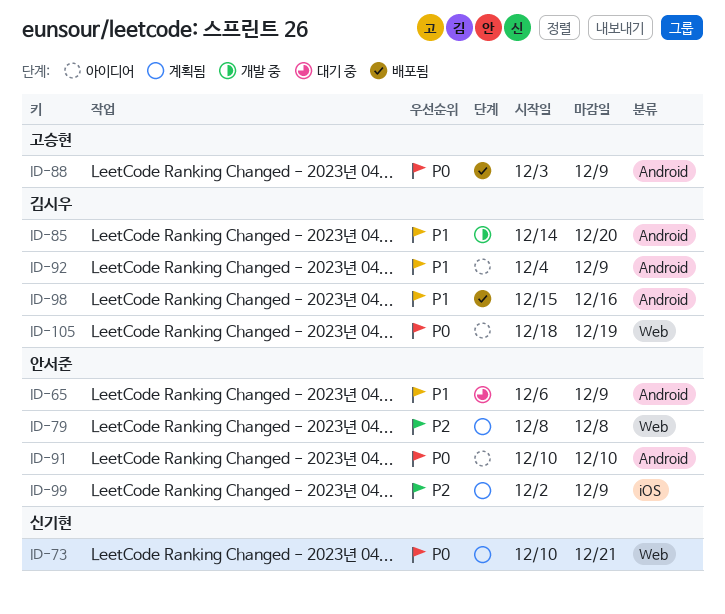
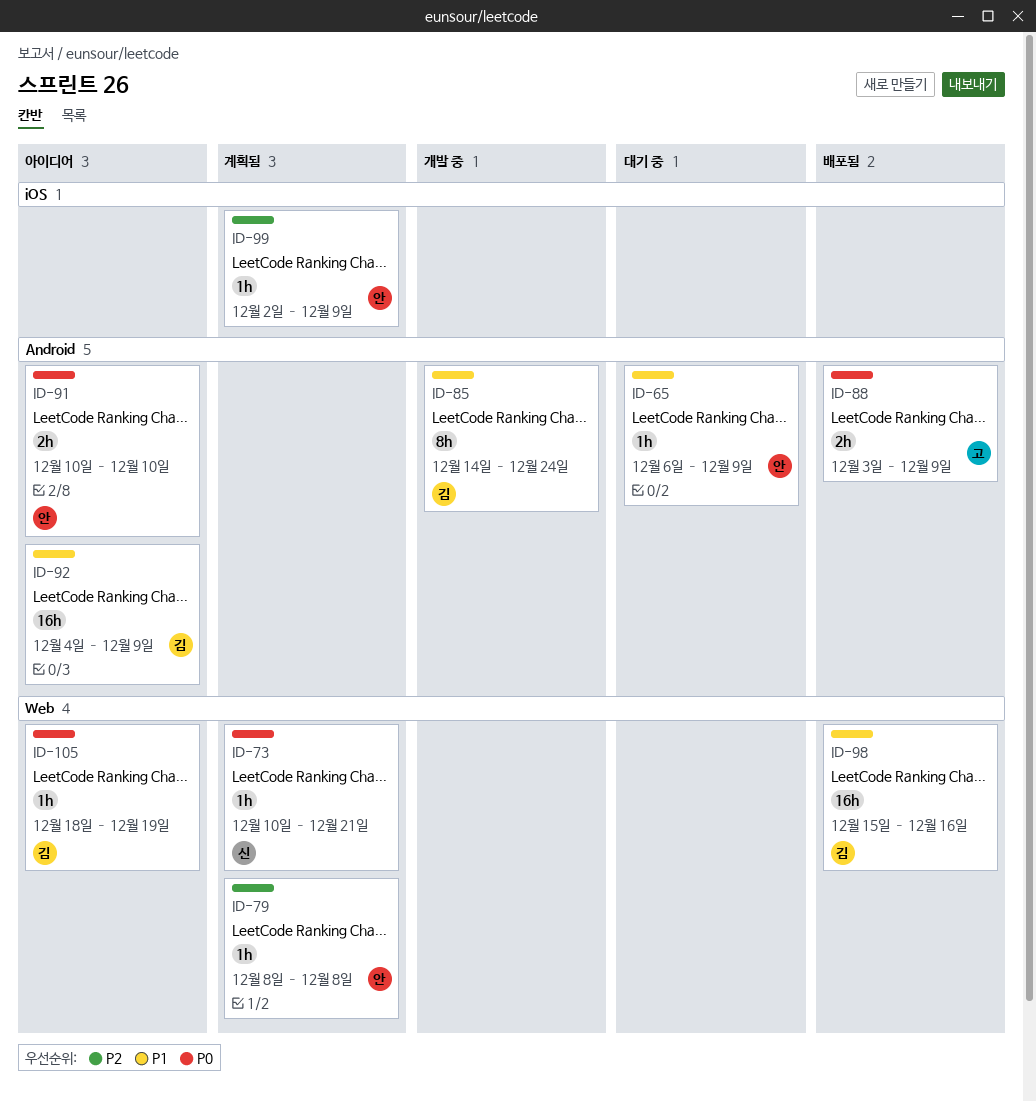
ID-85, due: Dec 20 -> Dec 24
ID-98, label: Android -> Web

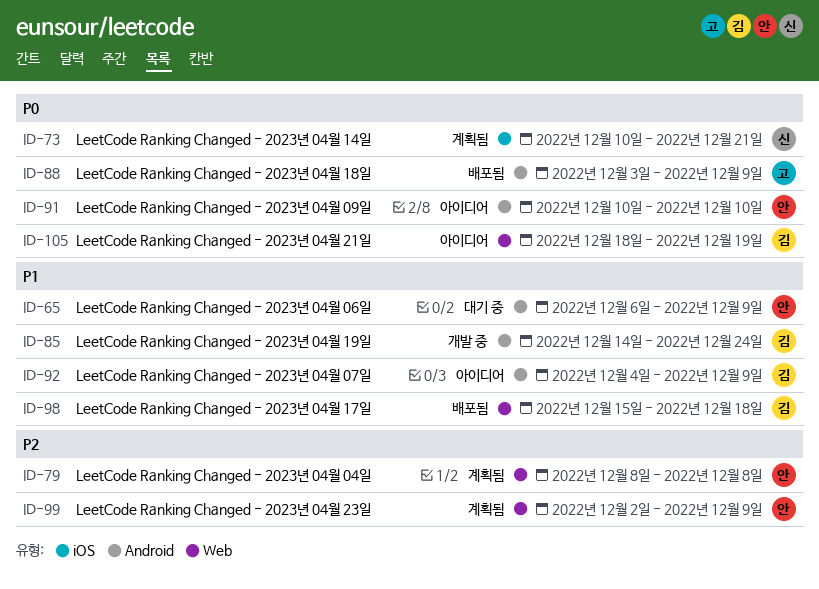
ID-73, label: Web -> iOS
ID-98, due: Dec 16 -> Dec 18
ID-99, label: iOS -> Web

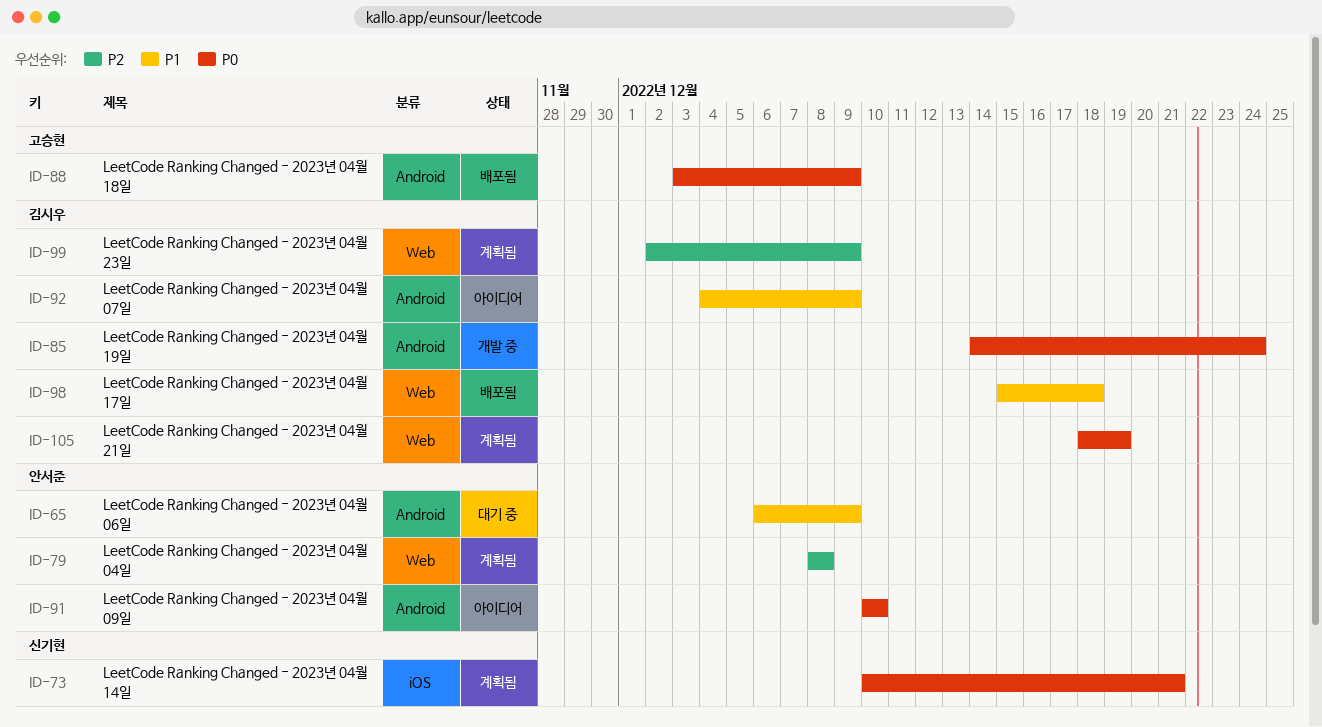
ID-85, priority: P1 -> P0
ID-99, owner: 안서준 -> 김시우
ID-105, status: 아이디어 -> 계획됨

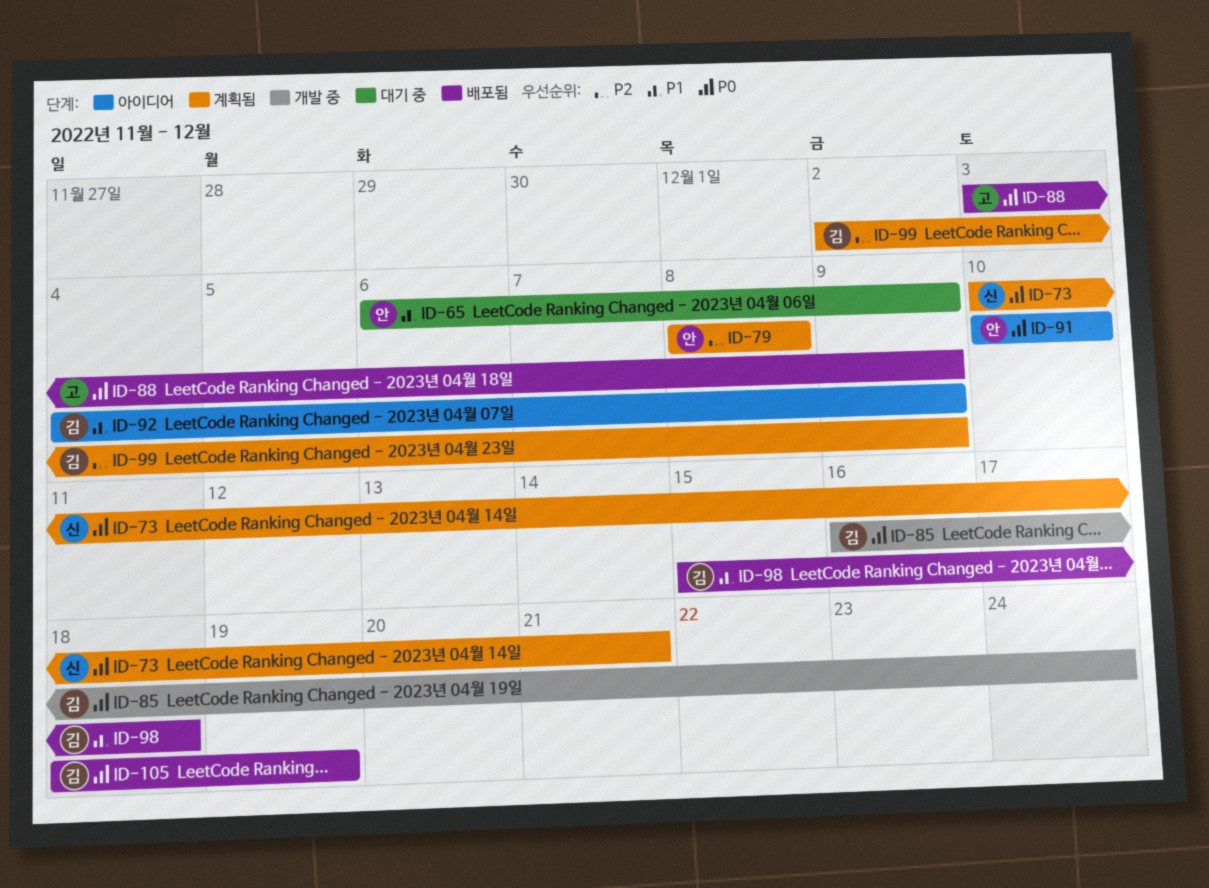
ID-85, start: Dec 14 -> Dec 16
ID-105, status: 계획됨 -> 배포됨

